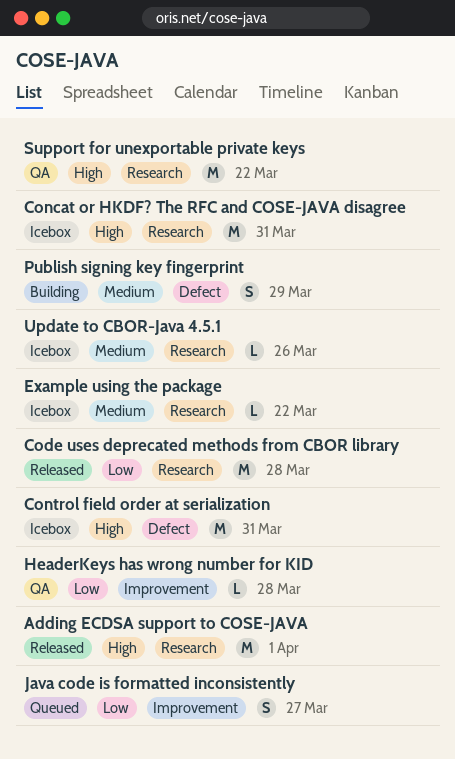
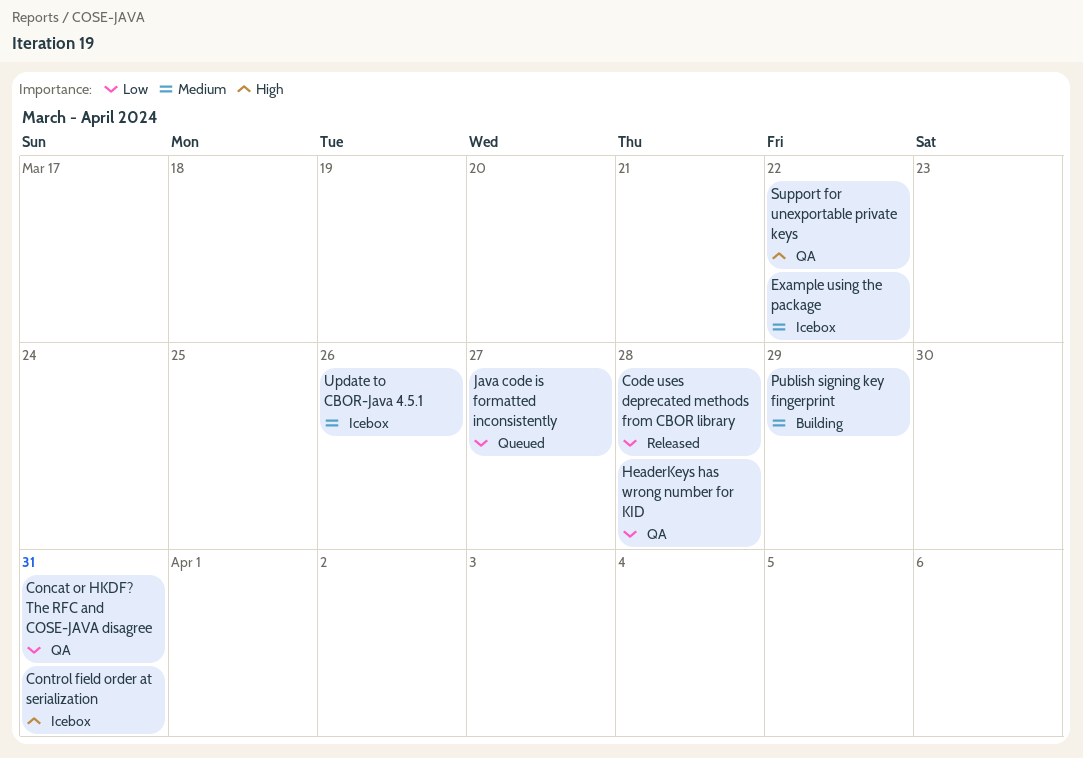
Adding ECDSA support to COSE-JAVA: present -> none
Concat or HKDF? The RFC and COSE-JAVA disagree, status: Icebox -> QA
Concat or HKDF? The RFC and COSE-JAVA disagree, priority: High -> Low

